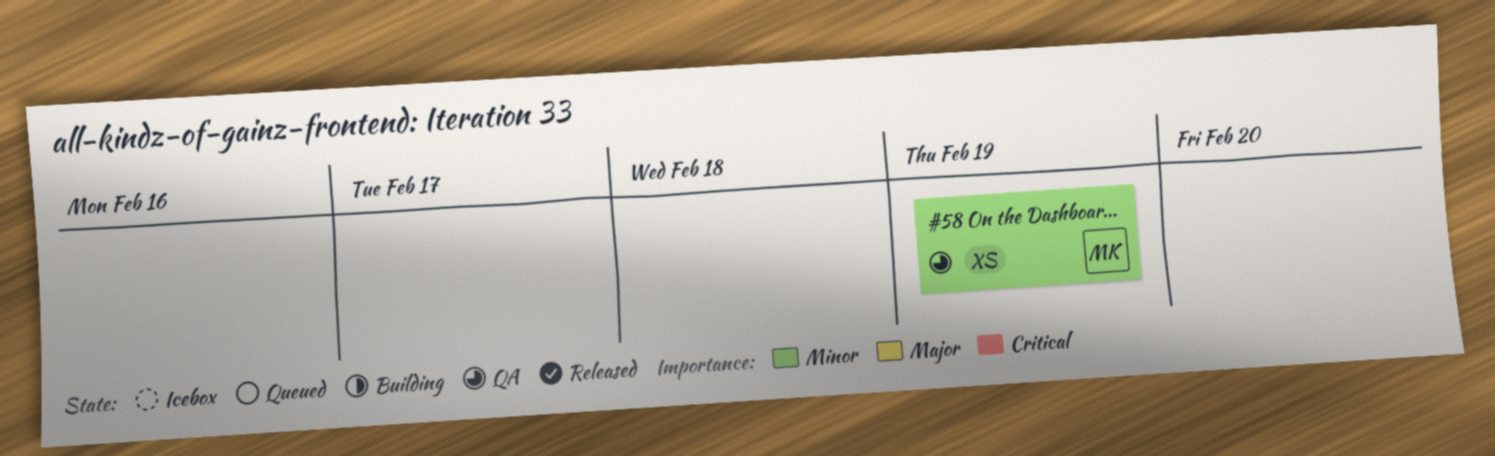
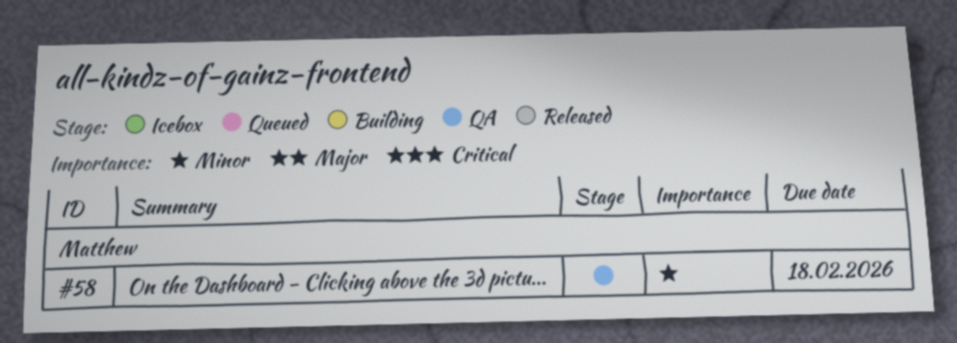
#58, due: Feb 19 -> Feb 18

